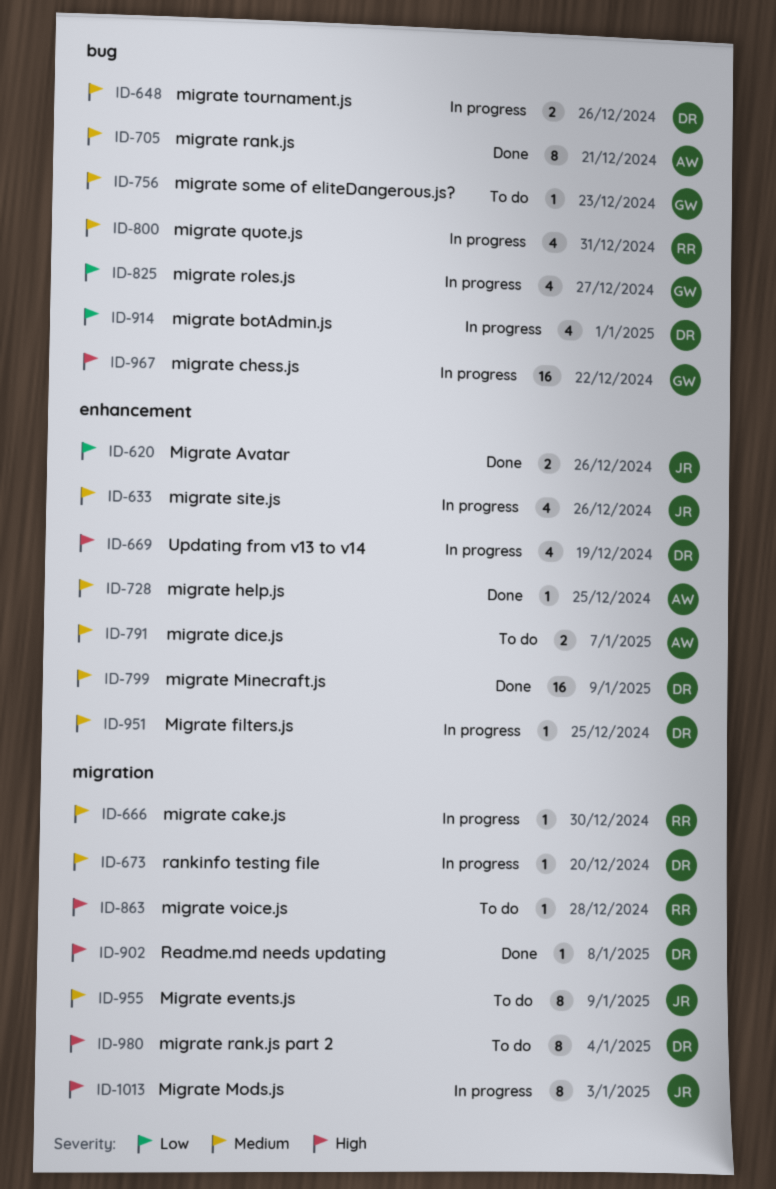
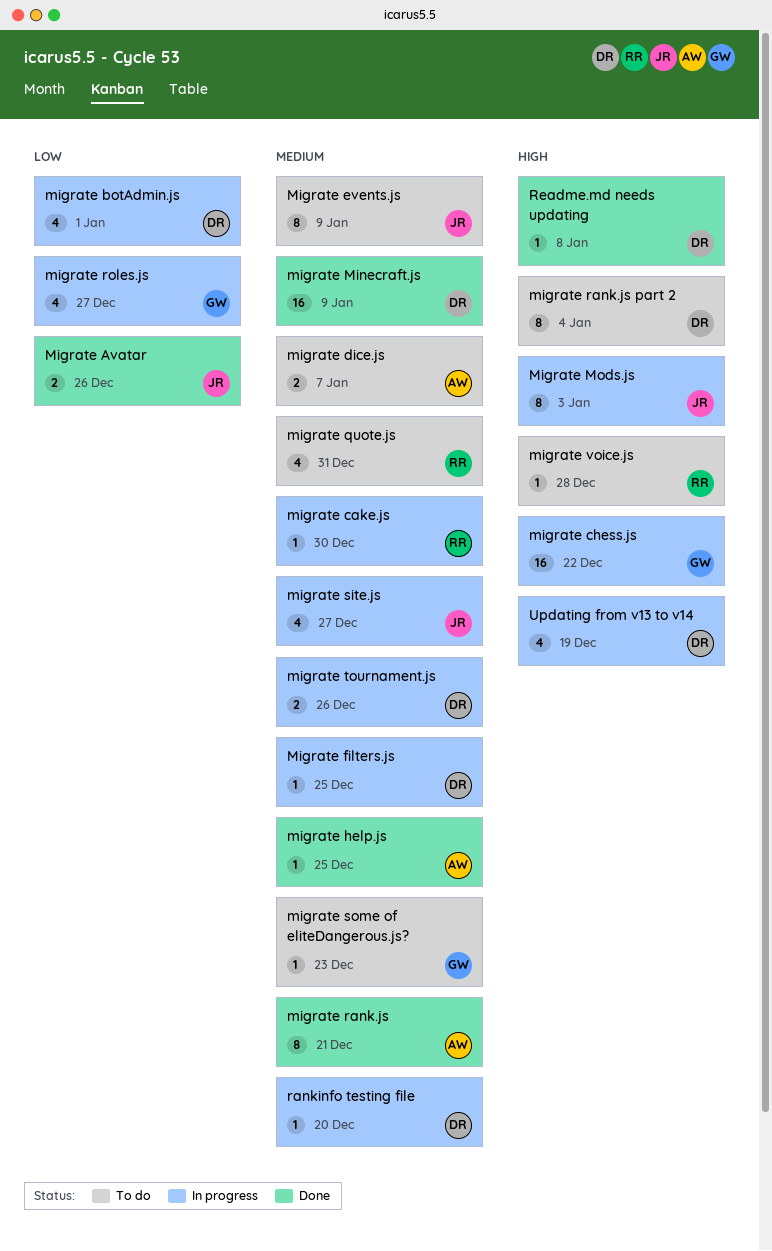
migrate quote.js, status: In progress -> To do
migrate site.js, due: Dec 26 -> Dec 27

